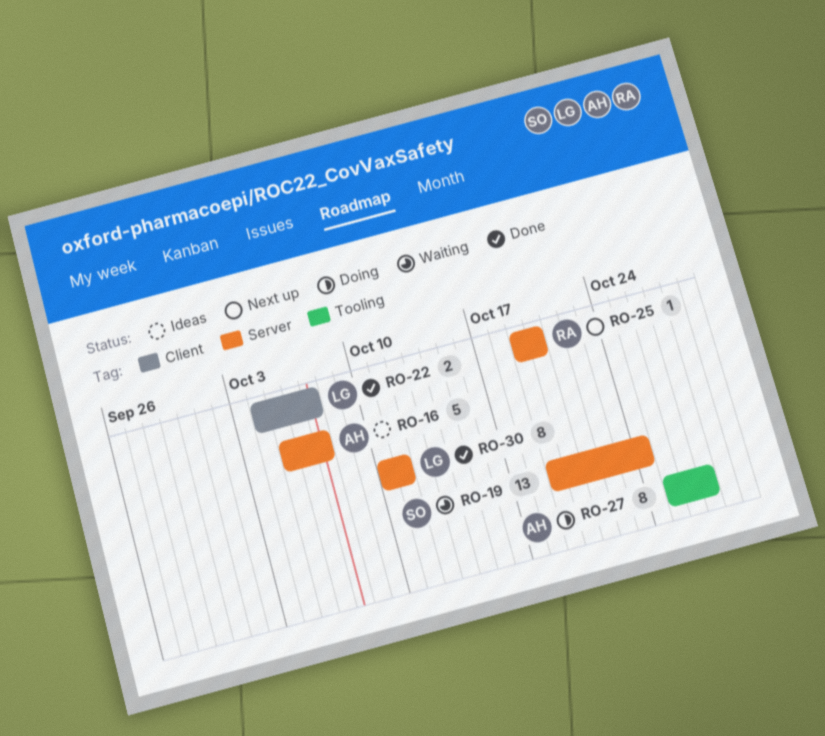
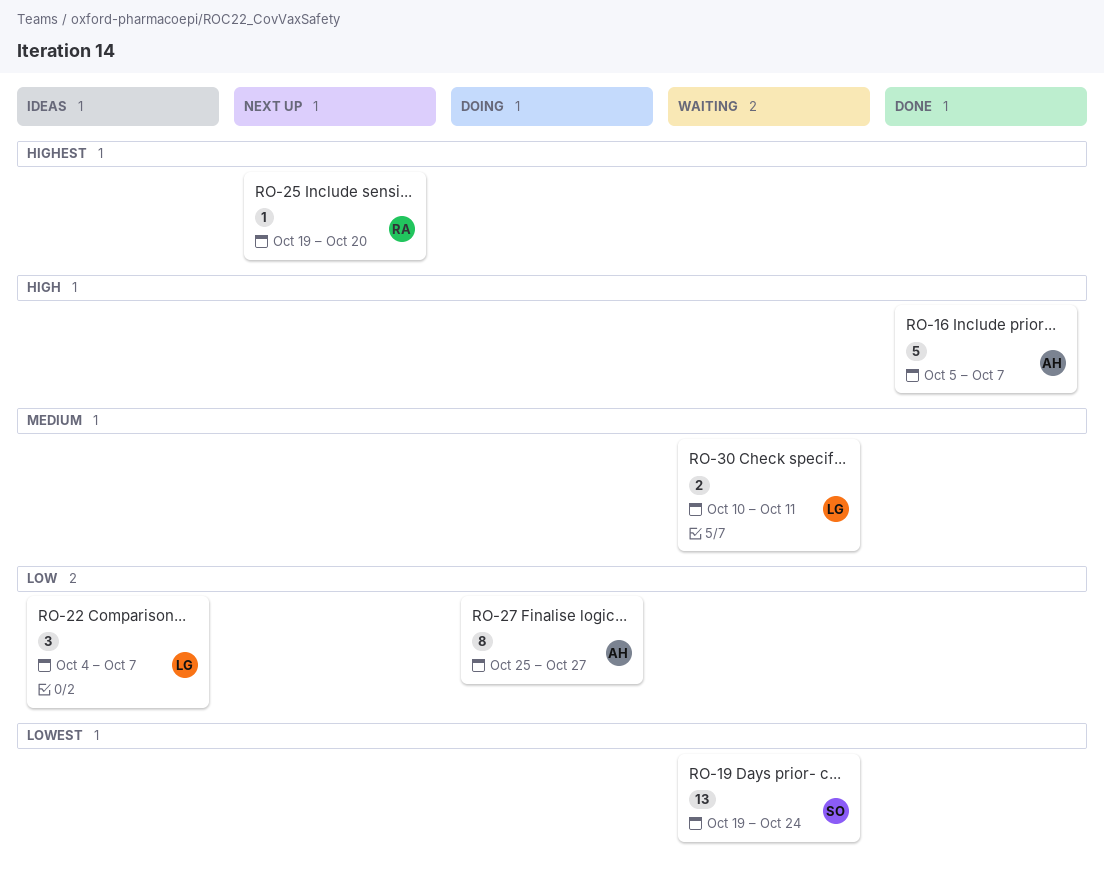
RO-16, status: Ideas -> Done
RO-22, status: Done -> Ideas
RO-22, estimate: 2 -> 3
RO-30, status: Done -> Waiting
RO-30, estimate: 8 -> 2

